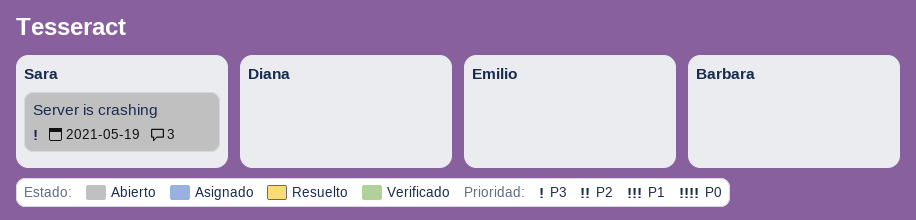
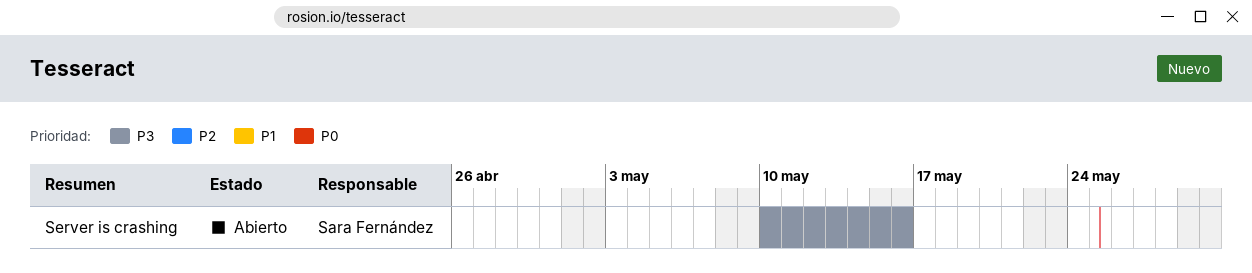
Server is crashing, due: May 19 -> May 16

